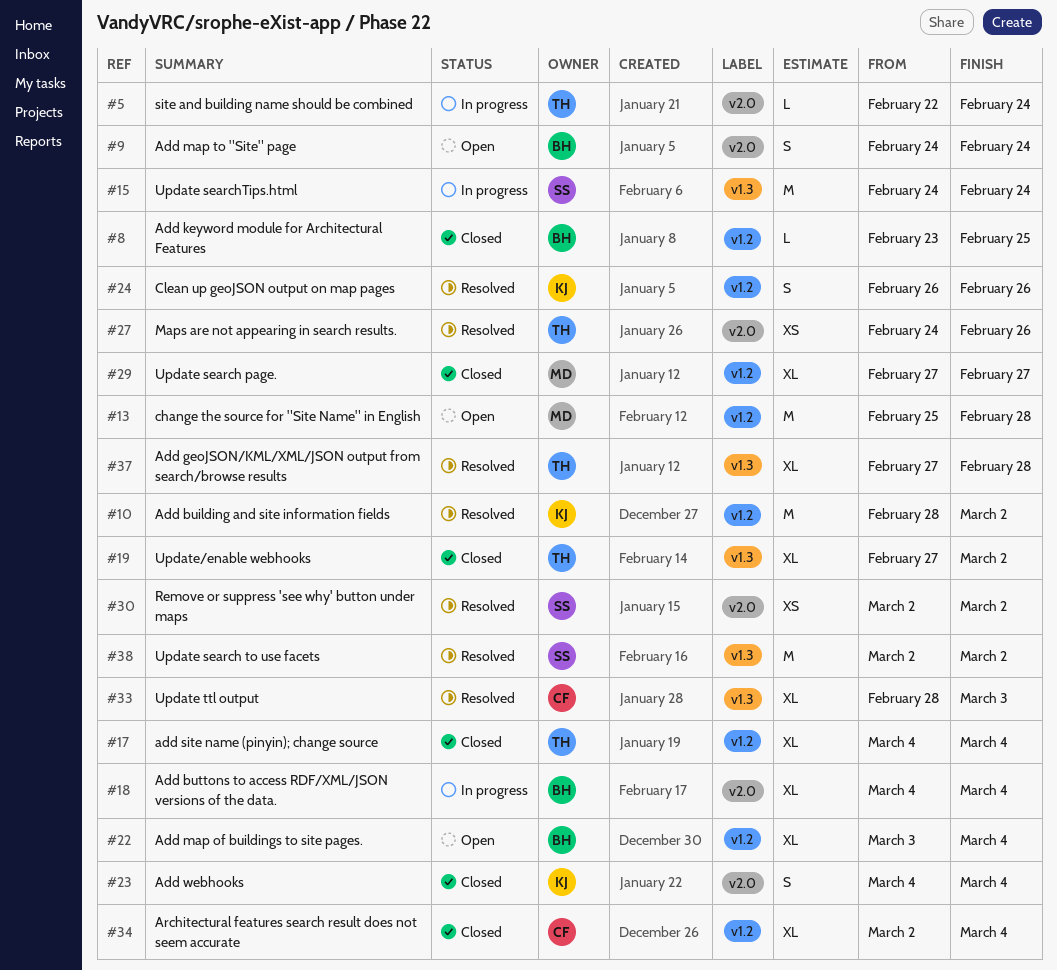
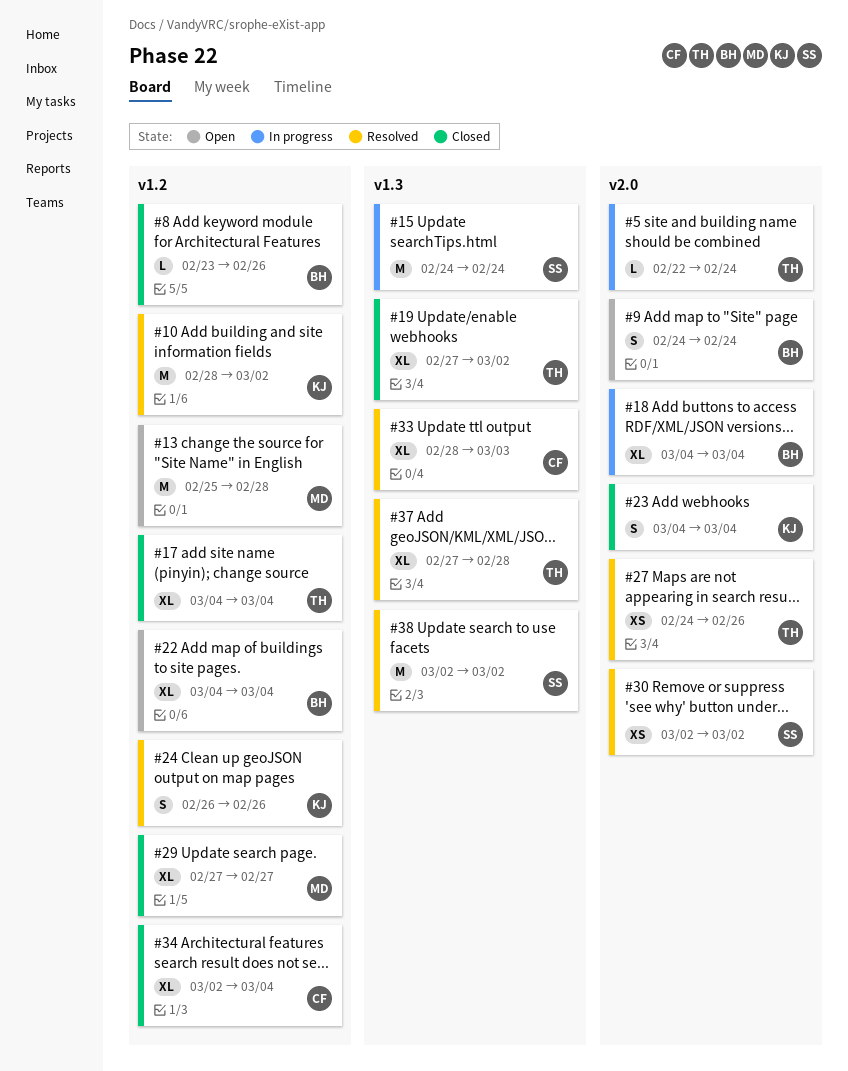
#8, due: Feb 25 -> Feb 26
#22, start: Mar 3 -> Mar 4

